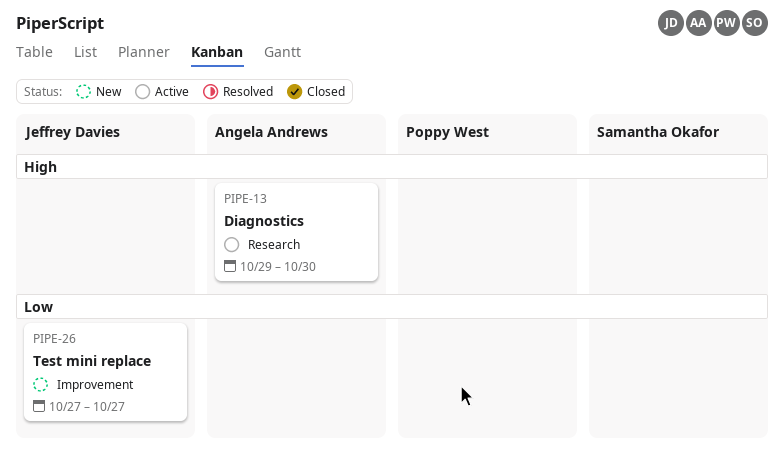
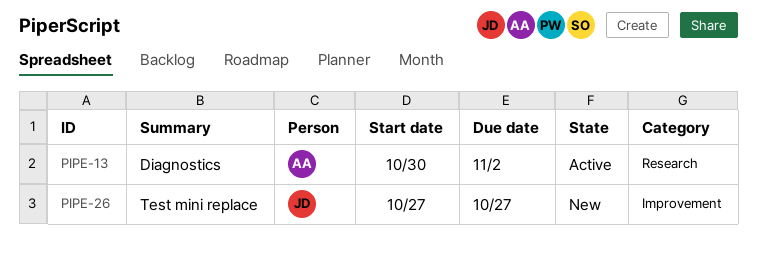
PIPE-13, start: Oct 29 -> Oct 30
PIPE-13, due: Oct 30 -> Nov 2

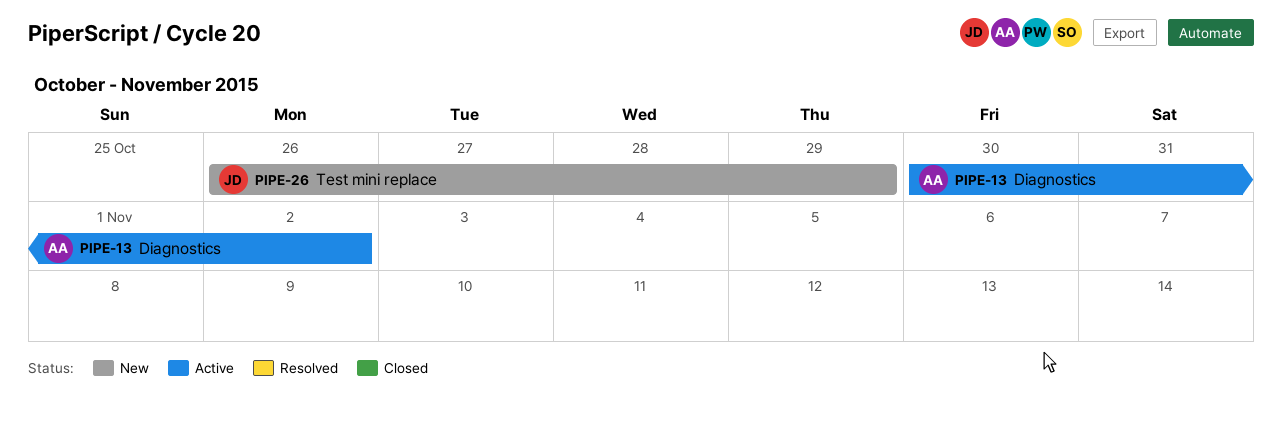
PIPE-26, start: Oct 27 -> Oct 26
PIPE-26, due: Oct 27 -> Oct 29

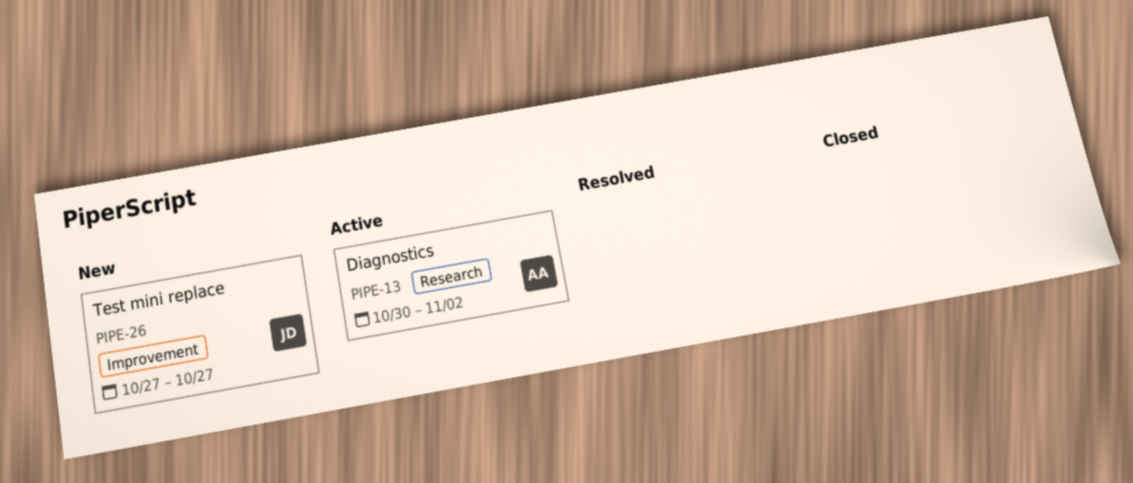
PIPE-26, start: Oct 26 -> Oct 27
PIPE-26, due: Oct 29 -> Oct 27

